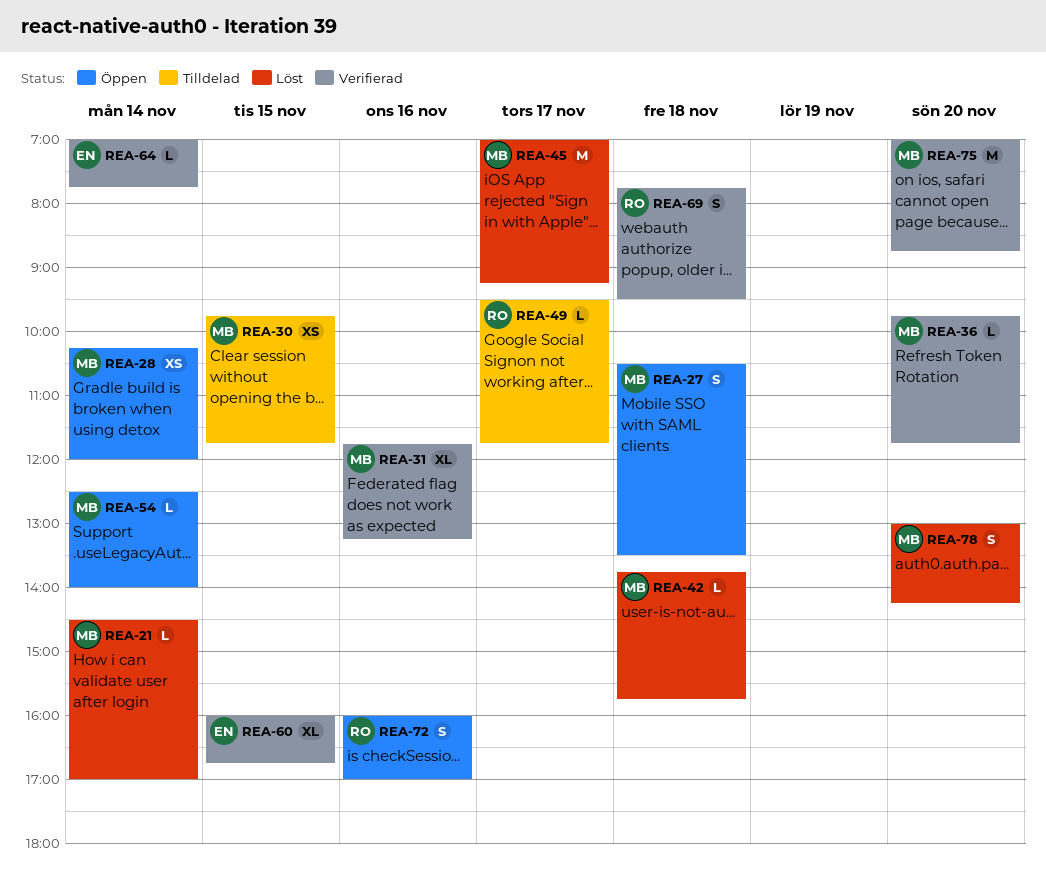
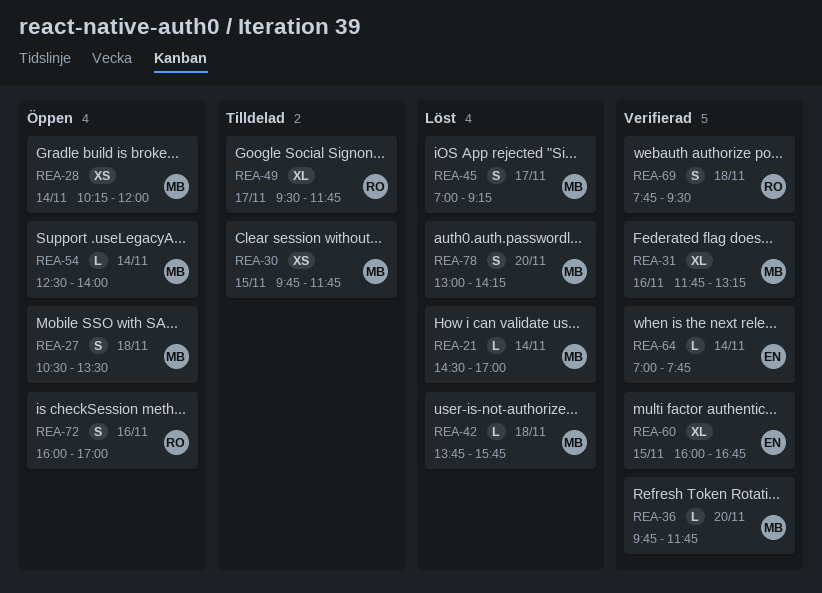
REA-45, estimate: M -> S
REA-49, estimate: L -> XL
REA-75: present -> none

